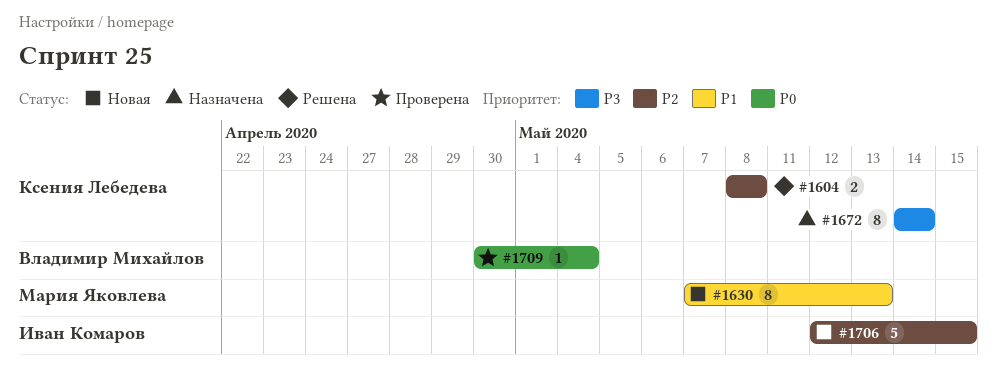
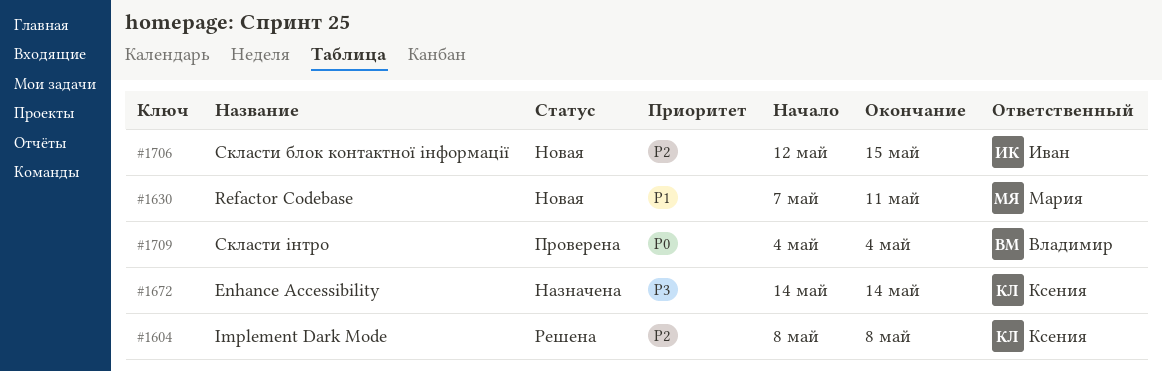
#1630, due: May 13 -> May 11
#1709, start: Apr 30 -> May 4

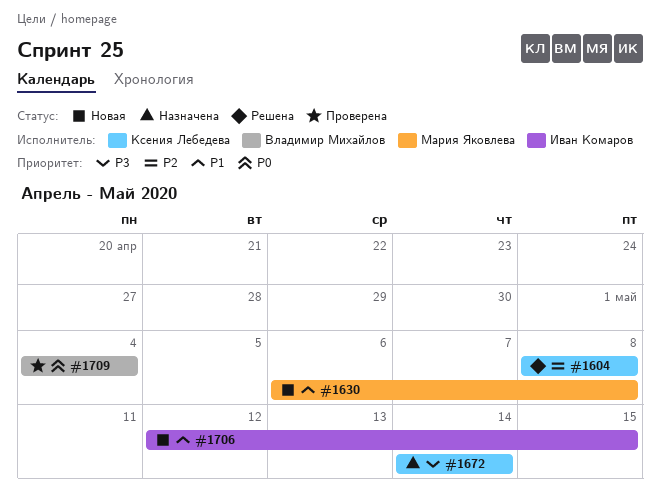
#1630, start: May 7 -> May 6
#1630, due: May 11 -> May 8
#1706, priority: P2 -> P1

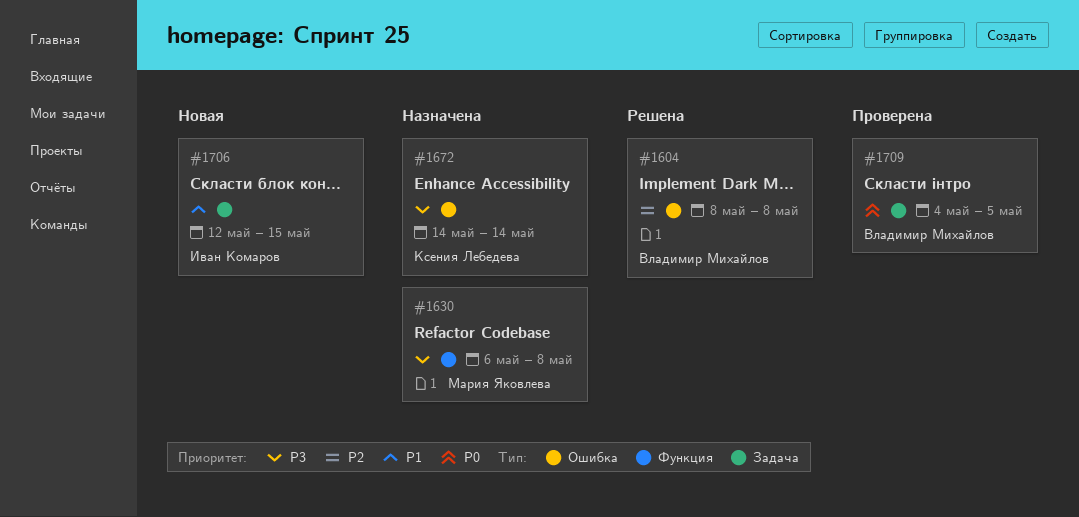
#1604, owner: Ксения Лебедева -> Владимир Михайлов
#1630, status: Новая -> Назначена
#1630, priority: P1 -> P3
#1709, due: May 4 -> May 5

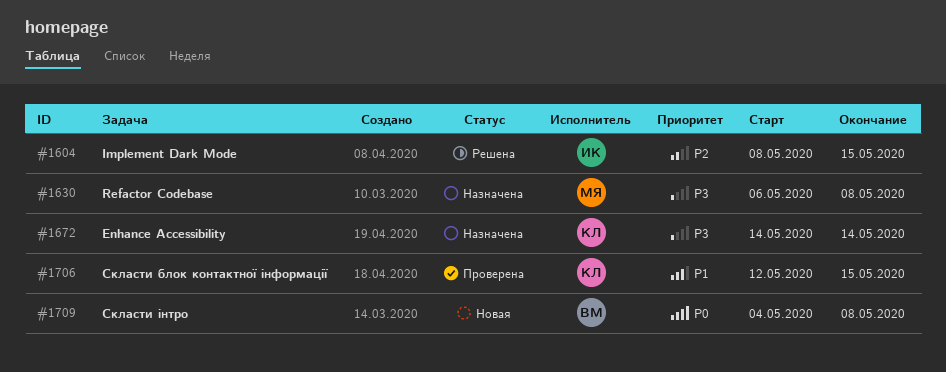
#1604, owner: Владимир Михайлов -> Иван Комаров
#1604, due: May 8 -> May 15
#1706, status: Новая -> Проверена
#1706, owner: Иван Комаров -> Ксения Лебедева
#1709, status: Проверена -> Новая
#1709, due: May 5 -> May 8

